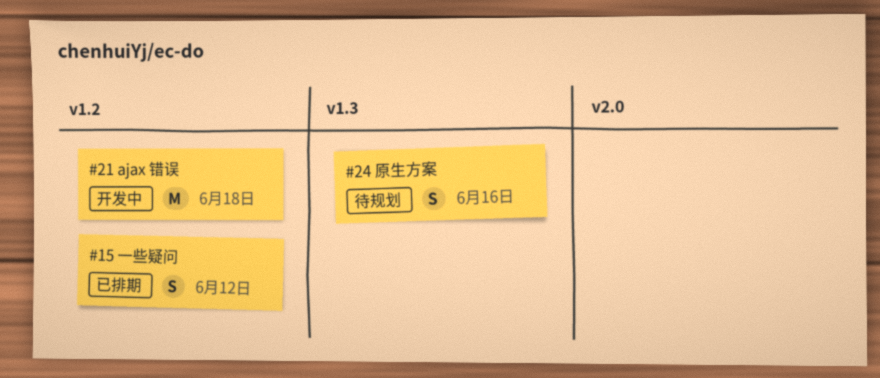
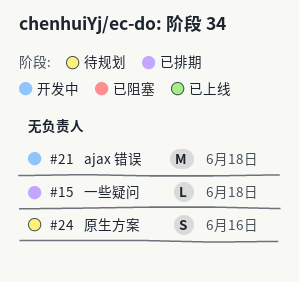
#15, estimate: S -> L
#15, due: Jun 12 -> Jun 18

